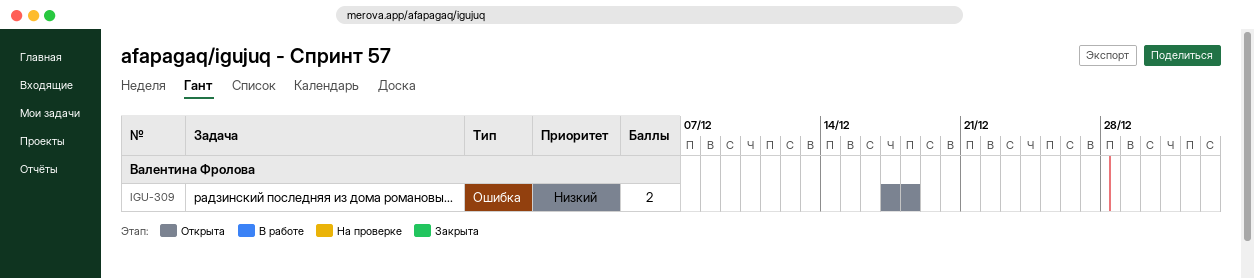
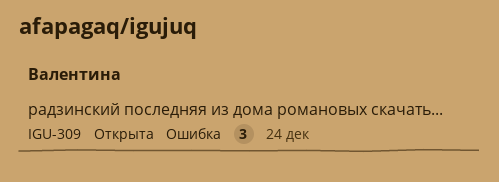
IGU-309, estimate: 2 -> 3
IGU-309, due: Dec 18 -> Dec 24

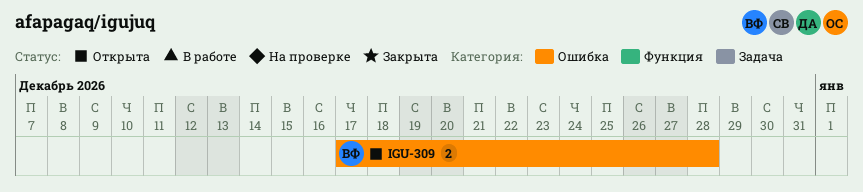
IGU-309, estimate: 3 -> 2
IGU-309, due: Dec 24 -> Dec 28

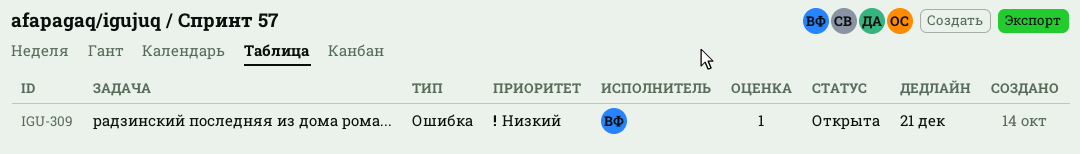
IGU-309, estimate: 2 -> 1
IGU-309, due: Dec 28 -> Dec 21

